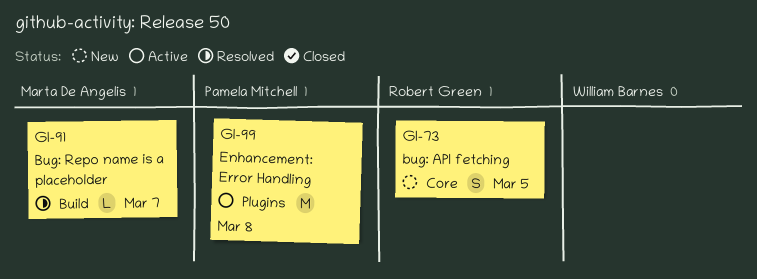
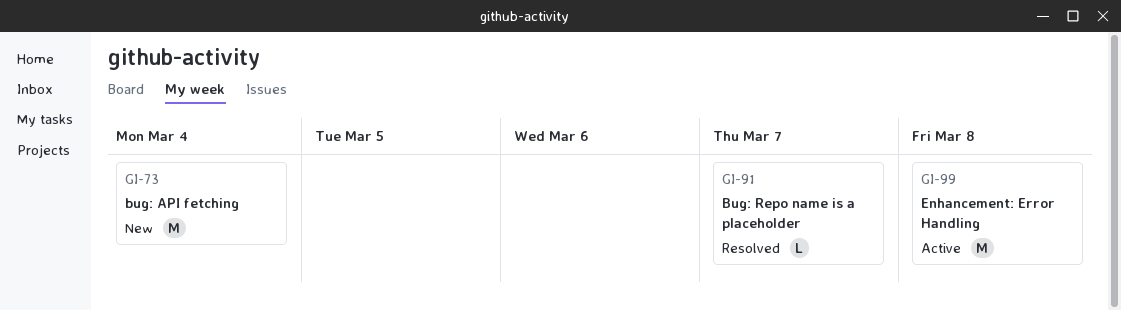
GI-73, estimate: S -> M
GI-73, due: Mar 5 -> Mar 4

